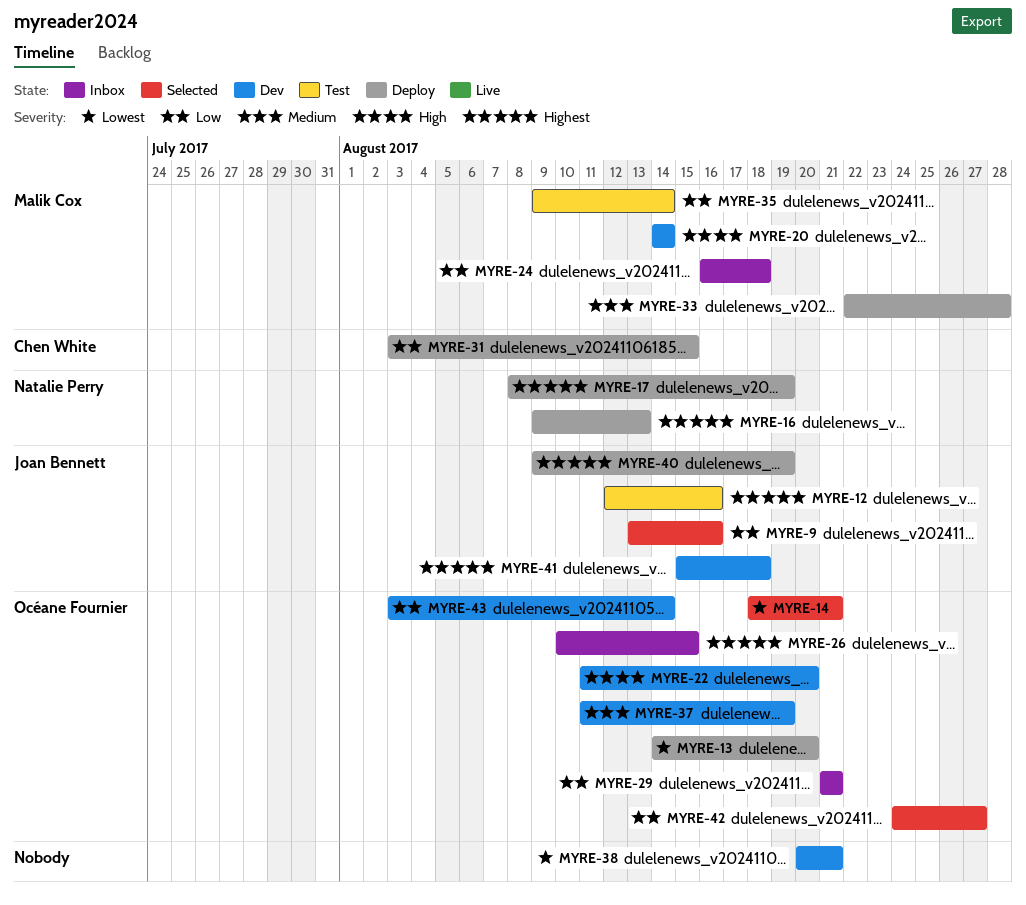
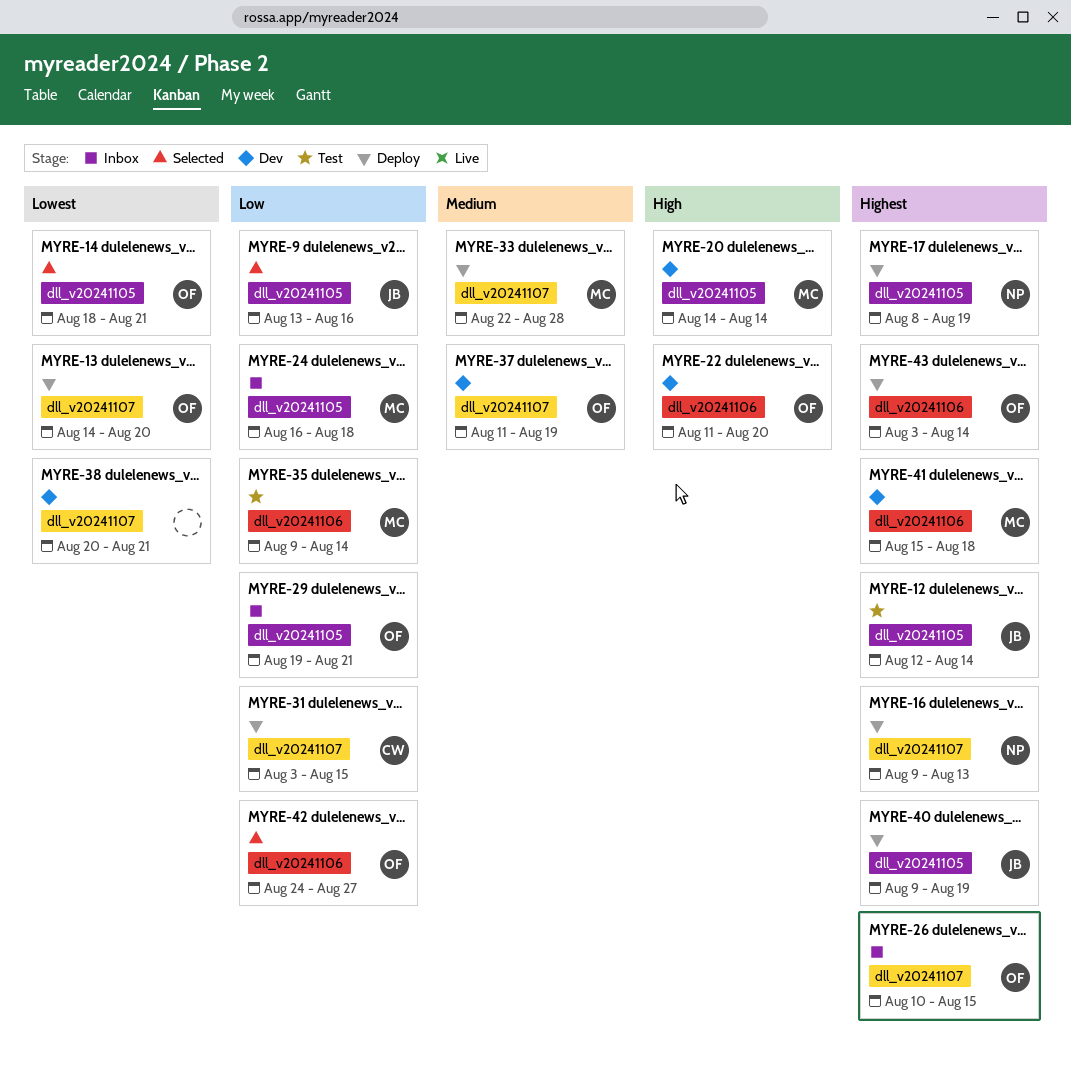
MYRE-12, due: Aug 16 -> Aug 14
MYRE-29, start: Aug 21 -> Aug 19
MYRE-41, owner: Joan Bennett -> Malik Cox
MYRE-43, status: Dev -> Deploy
MYRE-43, priority: Low -> Highest

